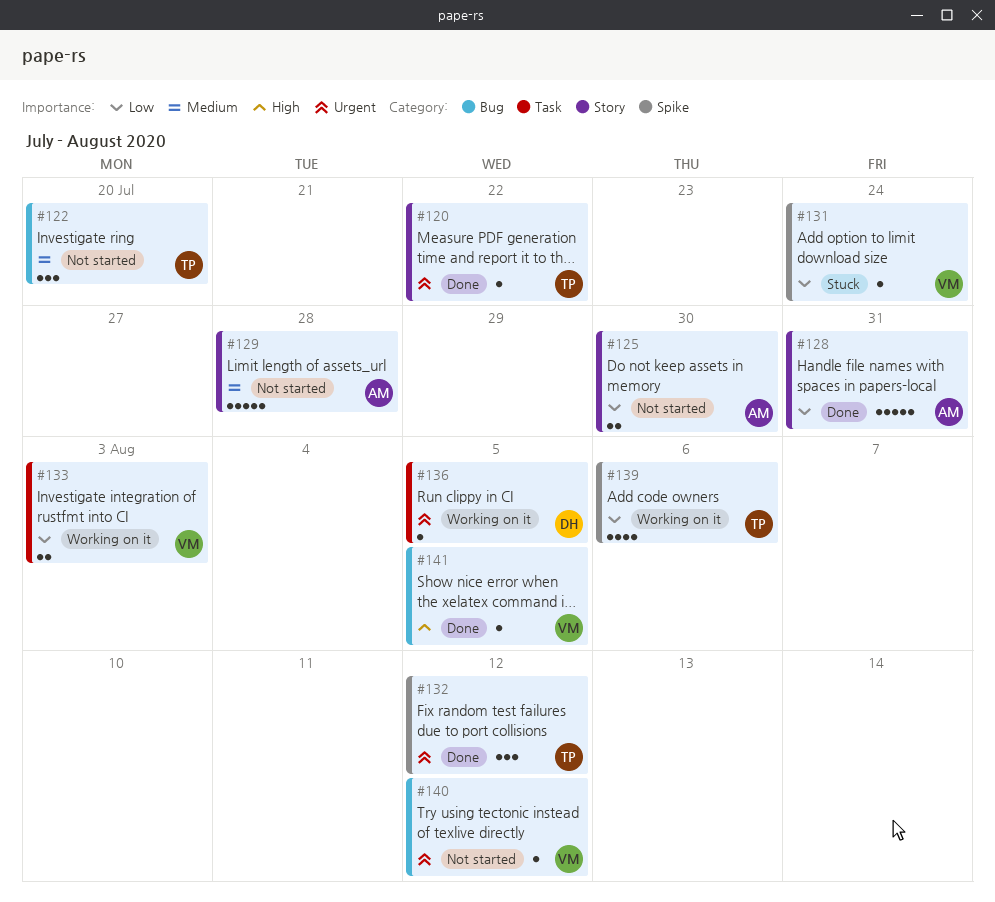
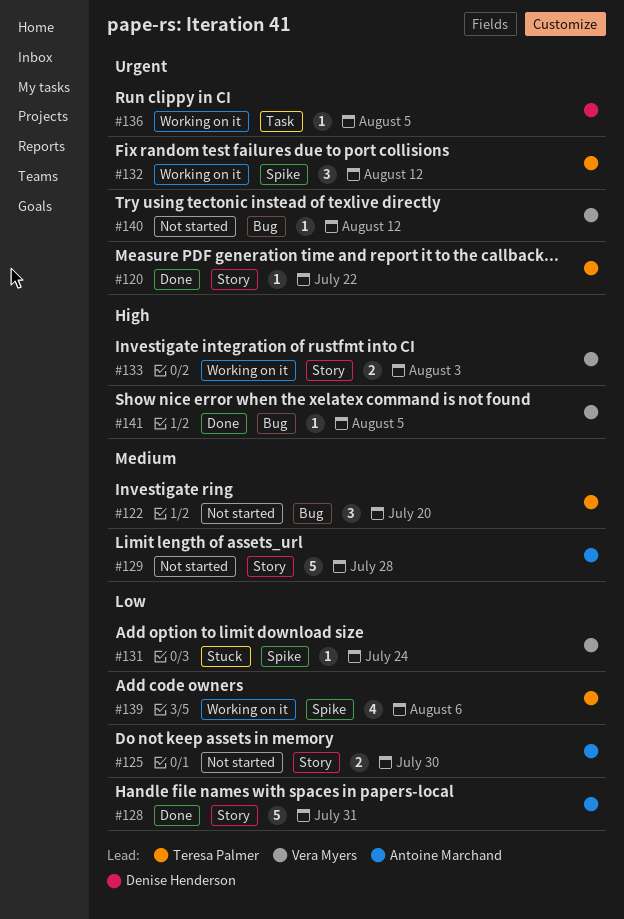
#132, status: Done -> Working on it
#133, priority: Low -> High
#133, label: Task -> Story

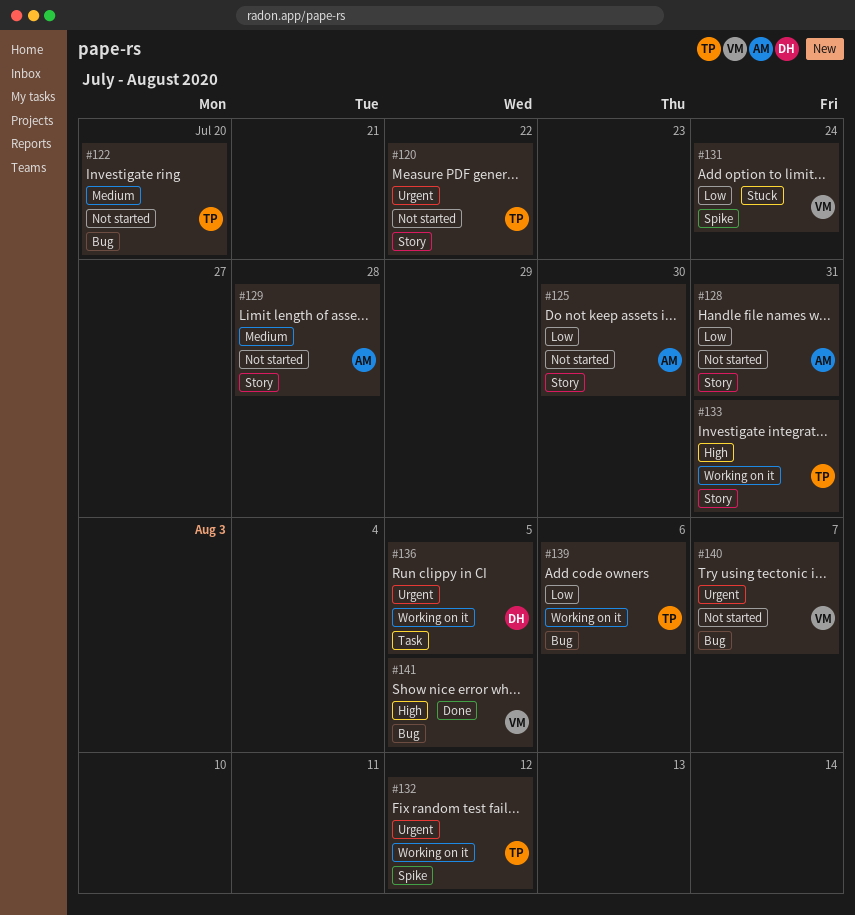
#120, status: Done -> Not started
#128, status: Done -> Not started
#133, owner: Vera Myers -> Teresa Palmer
#133, due: Aug 3 -> Jul 31
#139, label: Spike -> Bug
#140, due: Aug 12 -> Aug 7

